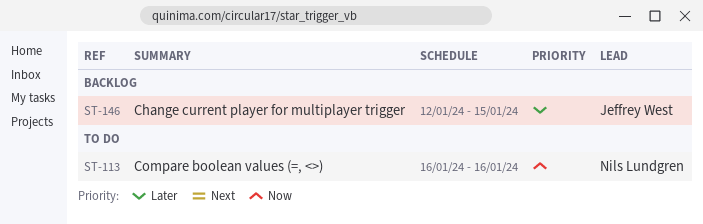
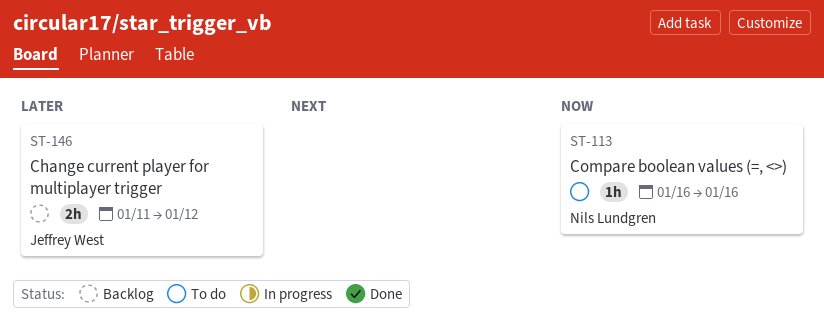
ST-146, start: Jan 12 -> Jan 11
ST-146, due: Jan 15 -> Jan 12

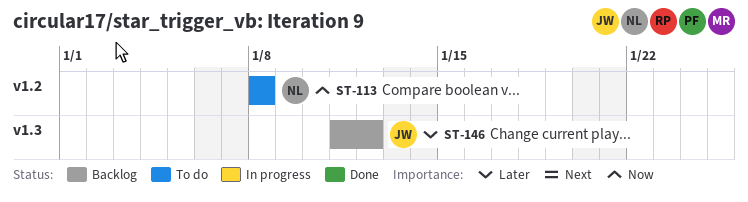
ST-113, start: Jan 16 -> Jan 8
ST-113, due: Jan 16 -> Jan 8

